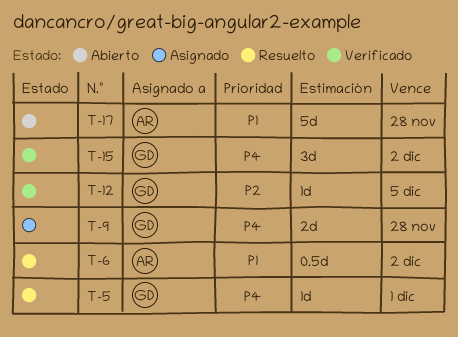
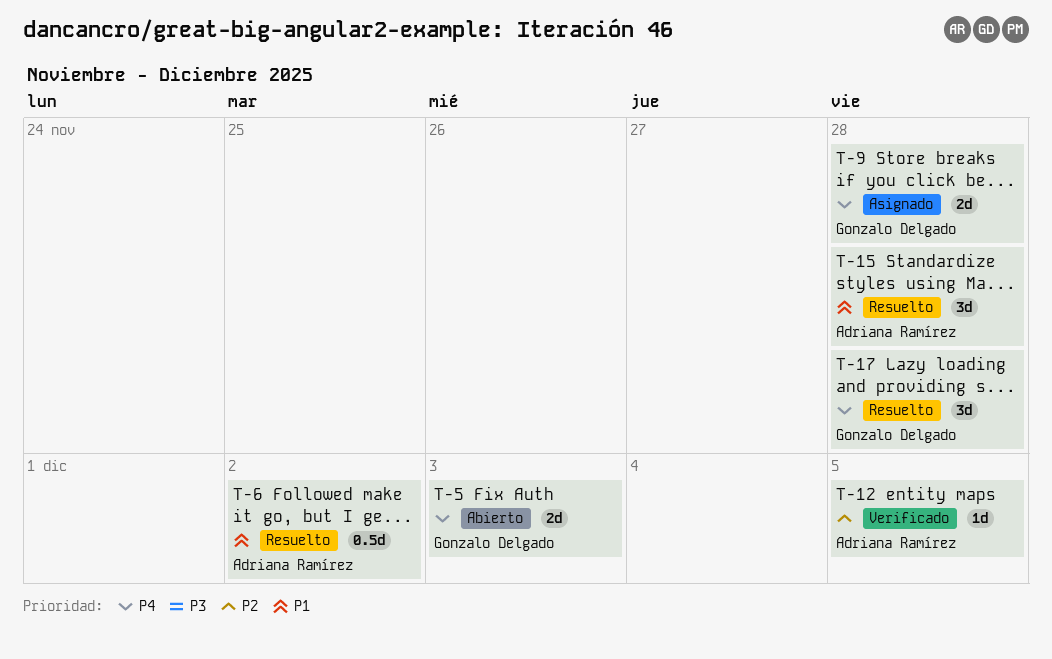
T-5, status: Resuelto -> Abierto
T-5, estimate: 1d -> 2d
T-5, due: Dec 1 -> Dec 3
T-12, owner: Gonzalo Delgado -> Adriana Ramírez
T-15, status: Verificado -> Resuelto
T-15, owner: Gonzalo Delgado -> Adriana Ramírez
T-15, priority: P4 -> P1
T-15, due: Dec 2 -> Nov 28
T-17, status: Abierto -> Resuelto
T-17, owner: Adriana Ramírez -> Gonzalo Delgado
T-17, priority: P1 -> P4
T-17, estimate: 5d -> 3d

